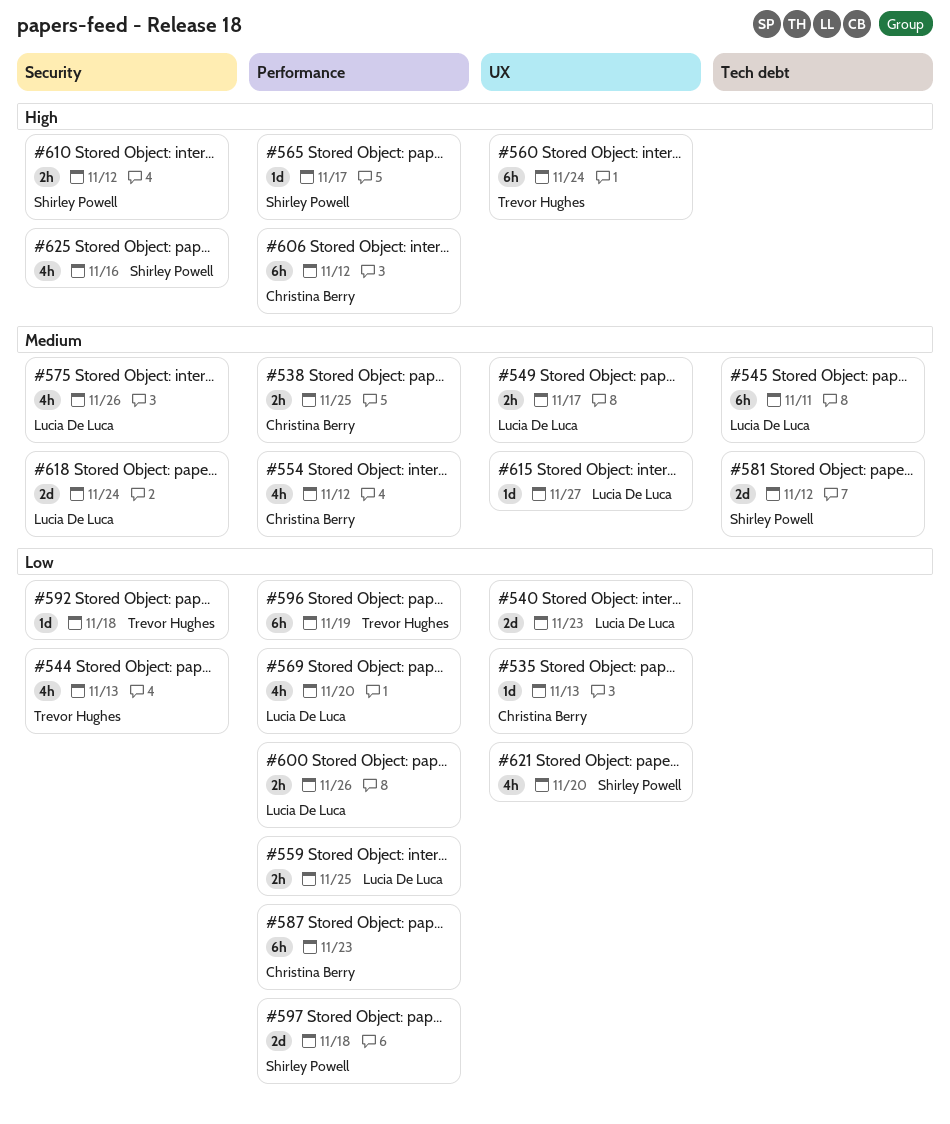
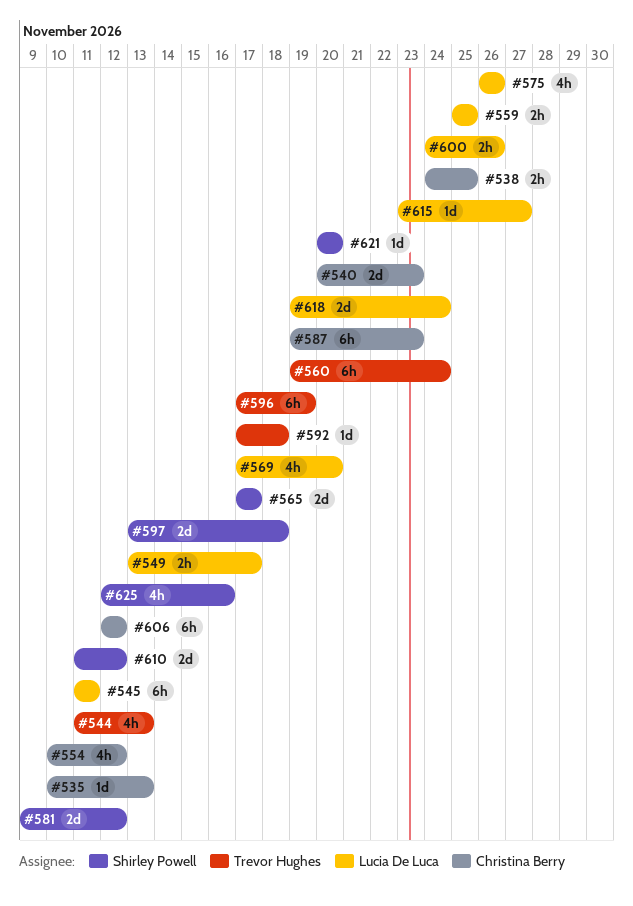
#540, owner: Lucia De Luca -> Christina Berry
#565, estimate: 1d -> 2d
#610, estimate: 2h -> 2d
#621, estimate: 4h -> 1d

